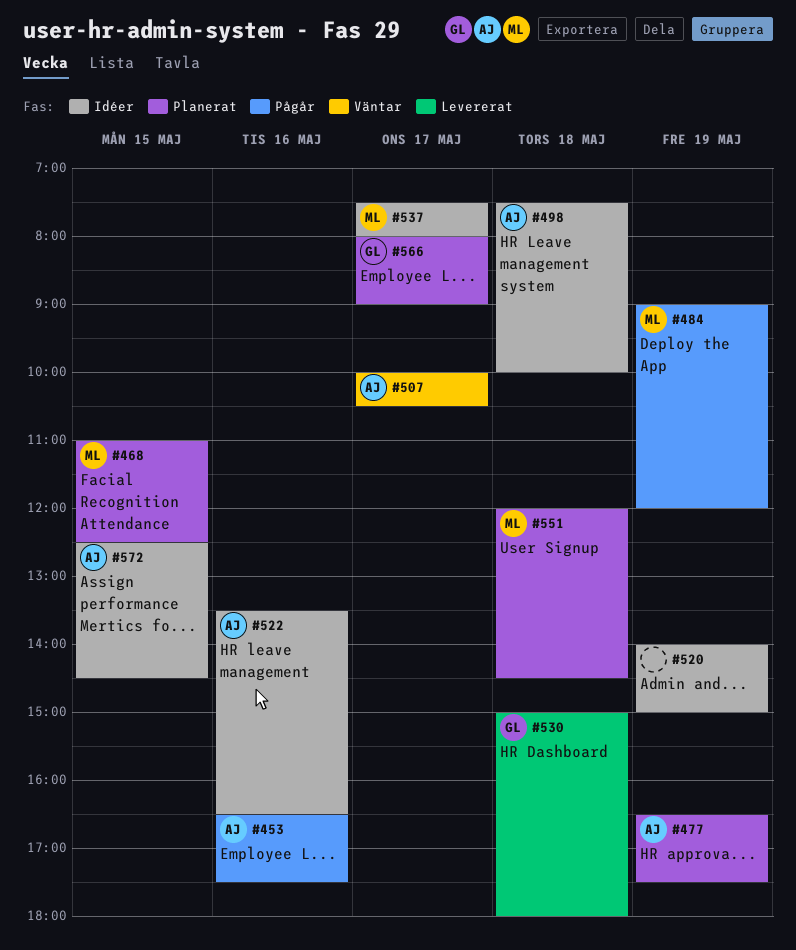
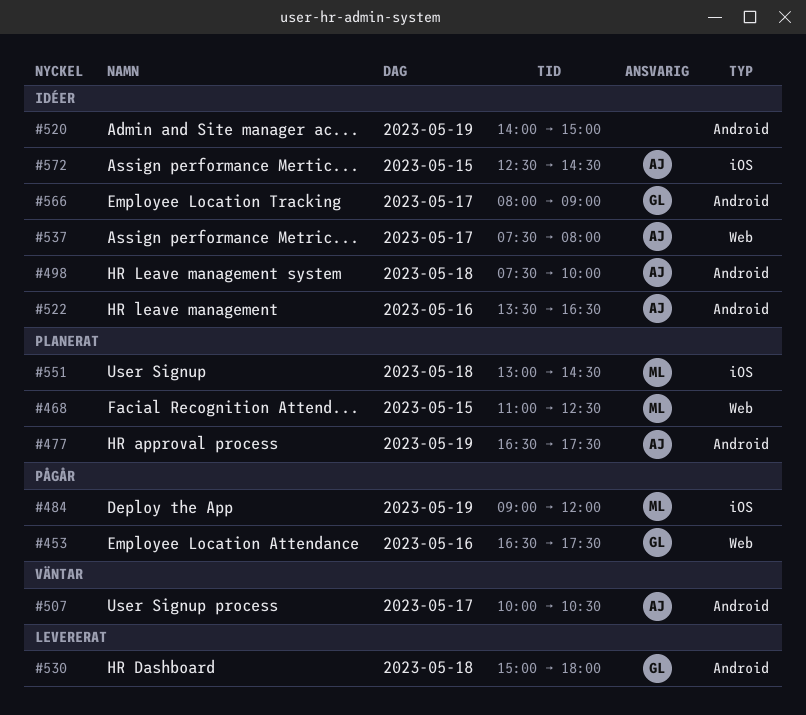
#453, owner: AJ -> GL
#537, owner: ML -> AJ
#551, begins: 12:00 -> 13:00
#566, status: Planerat -> Idéer

